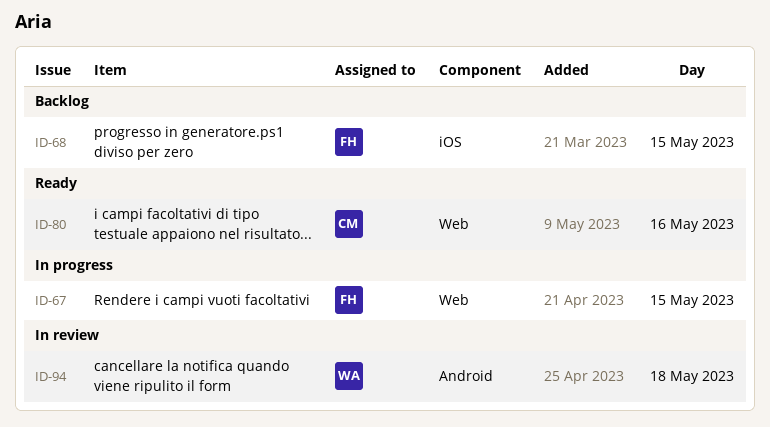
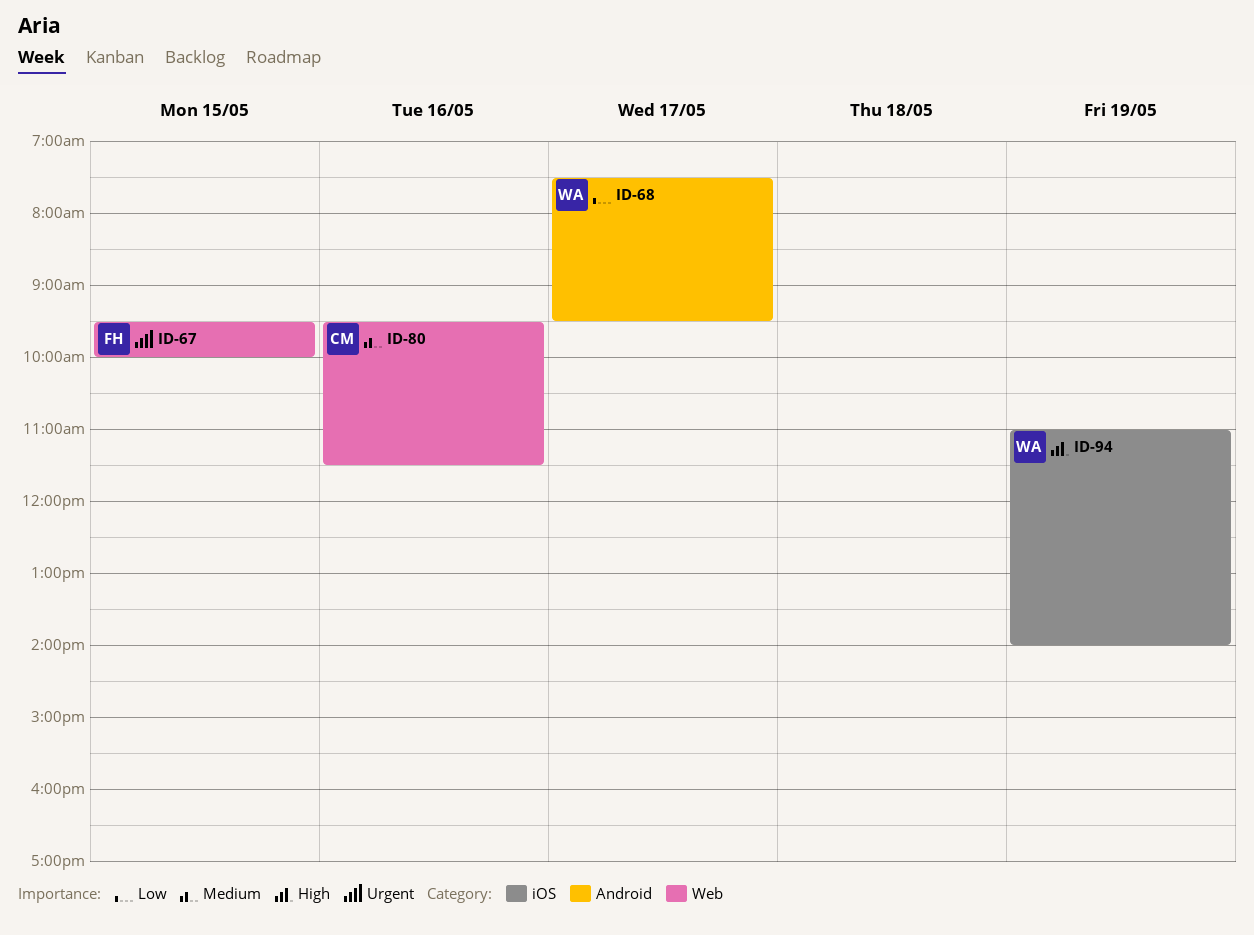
ID-68, owner: FH -> WA
ID-68, label: iOS -> Android
ID-68, day: May 15 -> May 17
ID-94, label: Android -> iOS
ID-94, day: May 18 -> May 19

